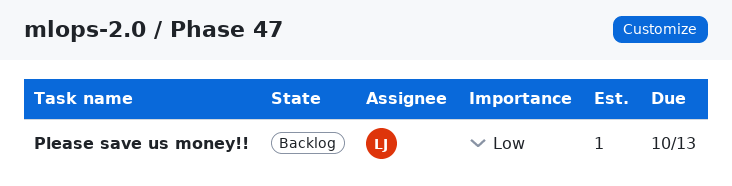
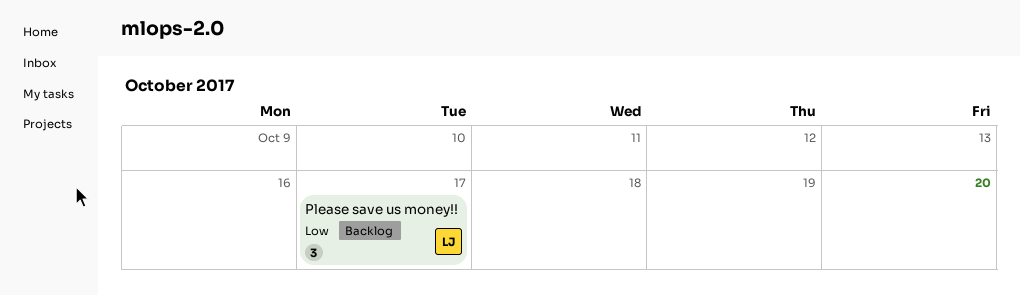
Please save us money!!, estimate: 1 -> 3
Please save us money!!, due: Oct 13 -> Oct 17

